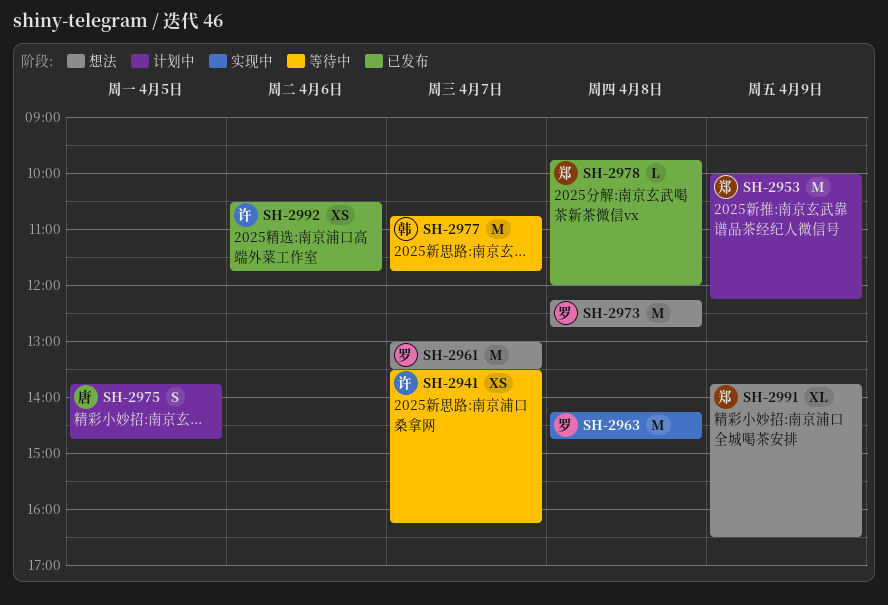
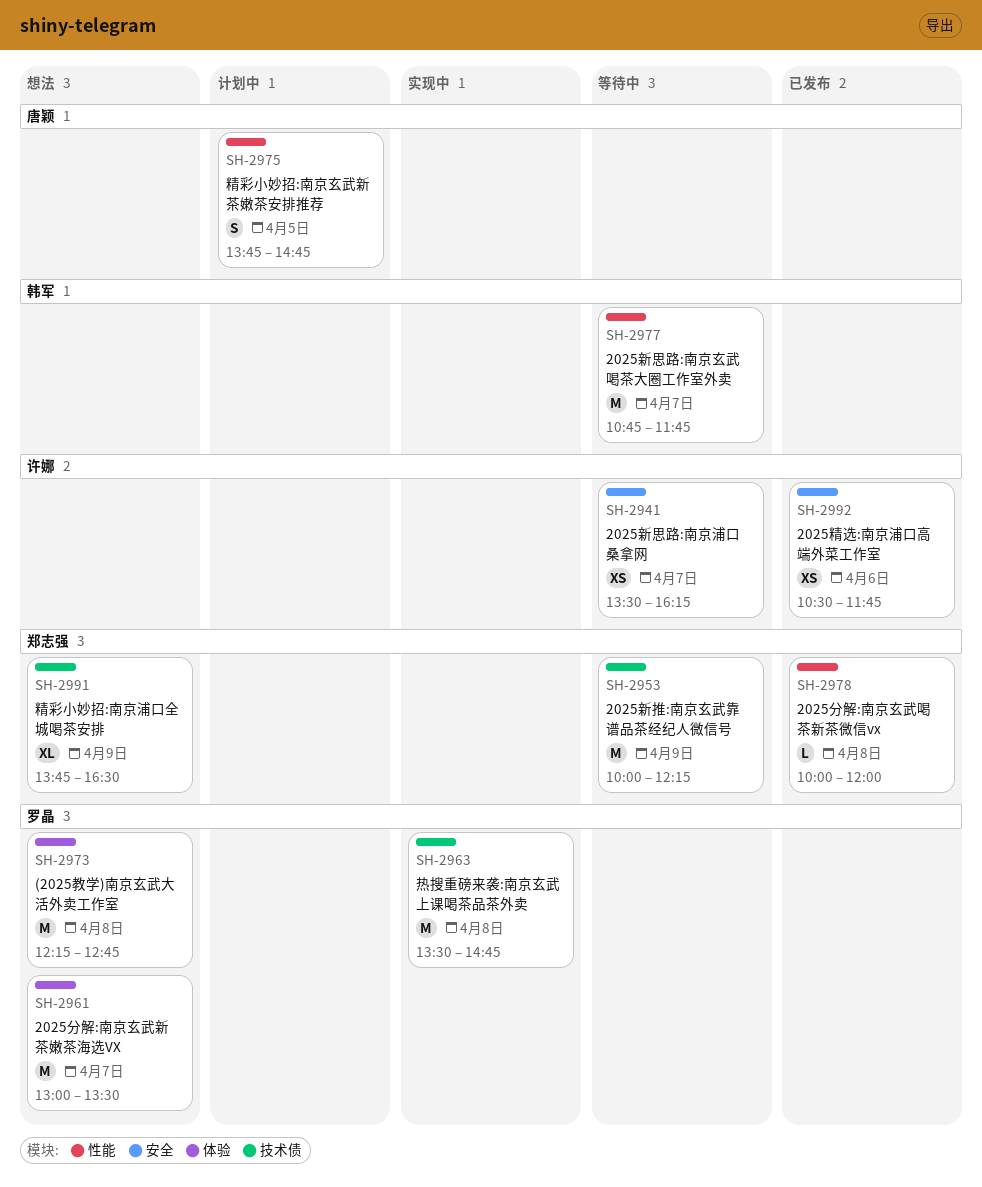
SH-2953, status: 计划中 -> 等待中
SH-2963, begins: 14:15 -> 13:30
SH-2978, begins: 09:45 -> 10:00

